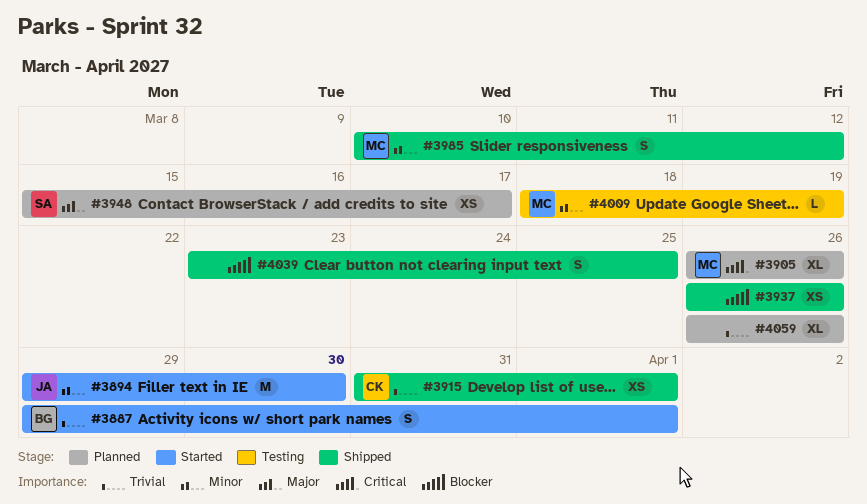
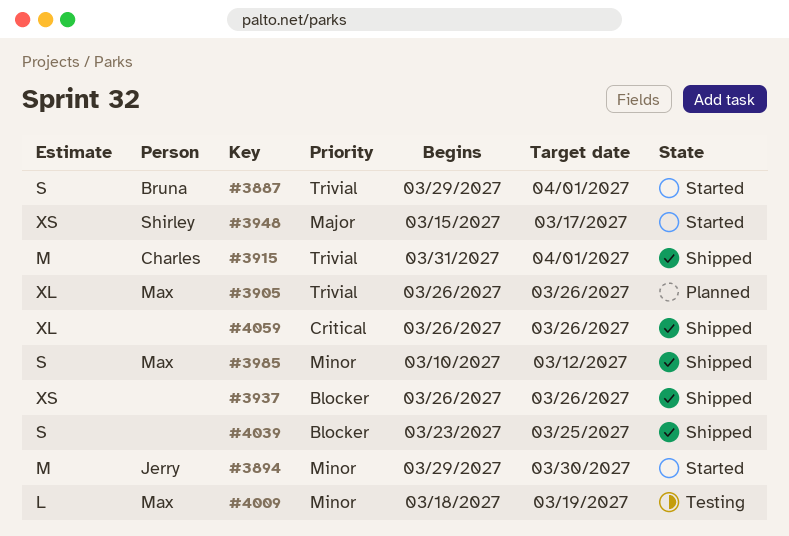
#3905, priority: Critical -> Trivial
#3915, estimate: XS -> M
#3948, status: Planned -> Started
#4059, status: Planned -> Shipped
#4059, priority: Trivial -> Critical

